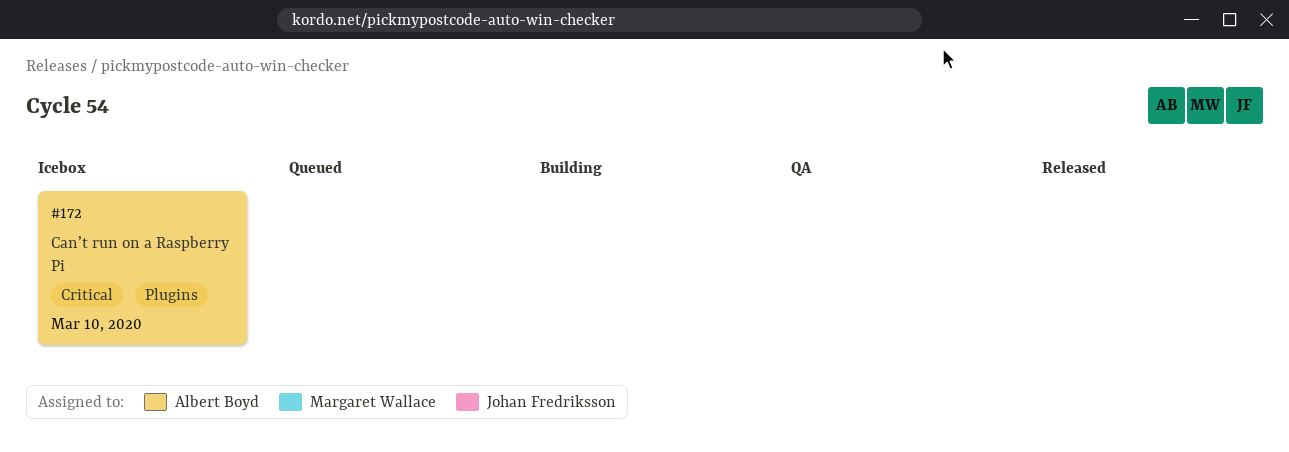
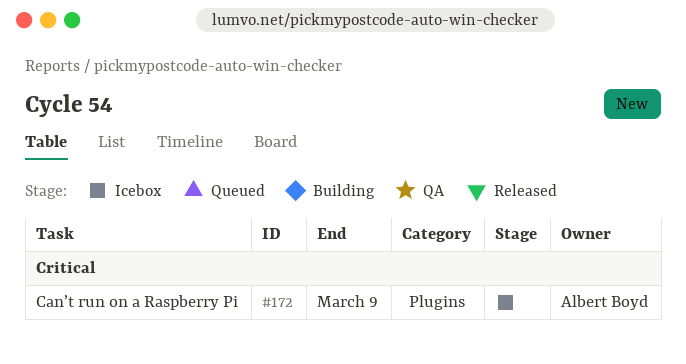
#172, due: Mar 10 -> Mar 9

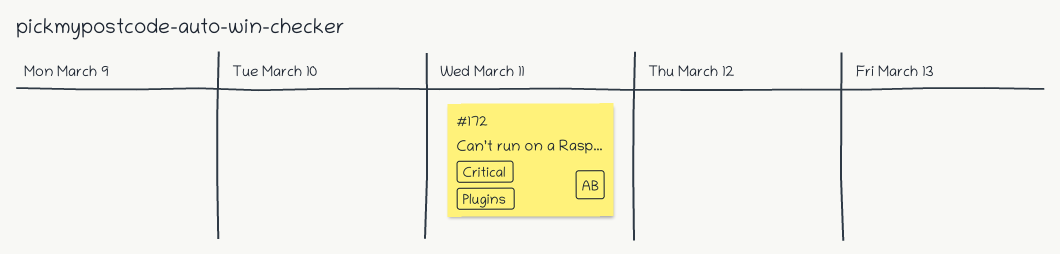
#172, due: Mar 9 -> Mar 11

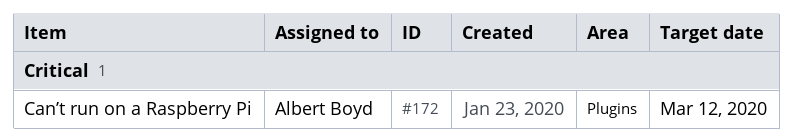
#172, due: Mar 11 -> Mar 12

